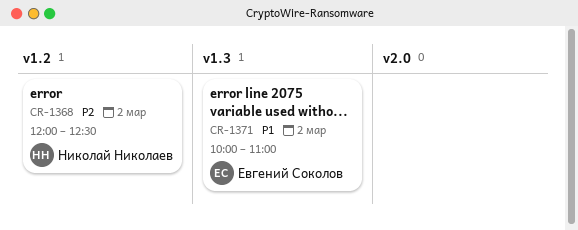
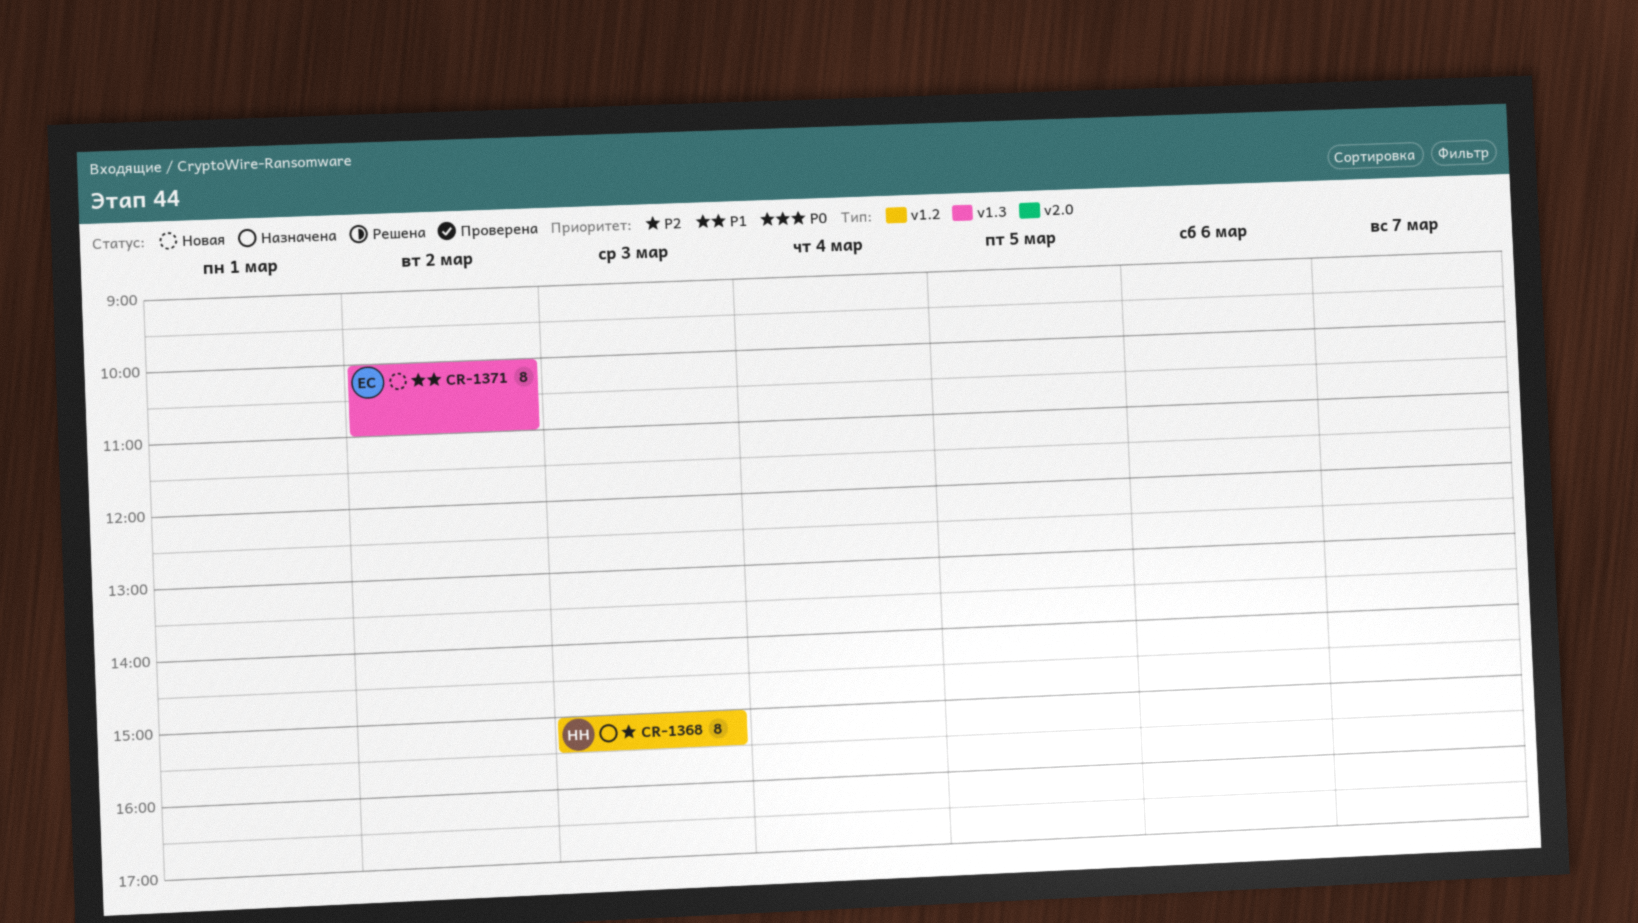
CR-1368, day: Mar 2 -> Mar 3
CR-1368, begins: 12:00 -> 15:00
CR-1368, ends: 12:30 -> 15:30

